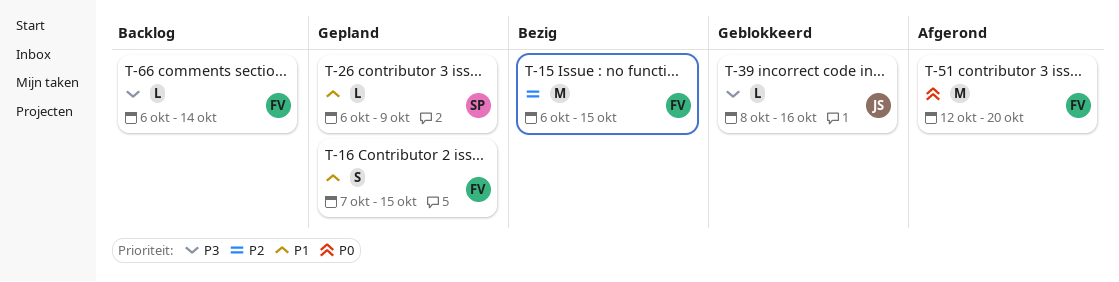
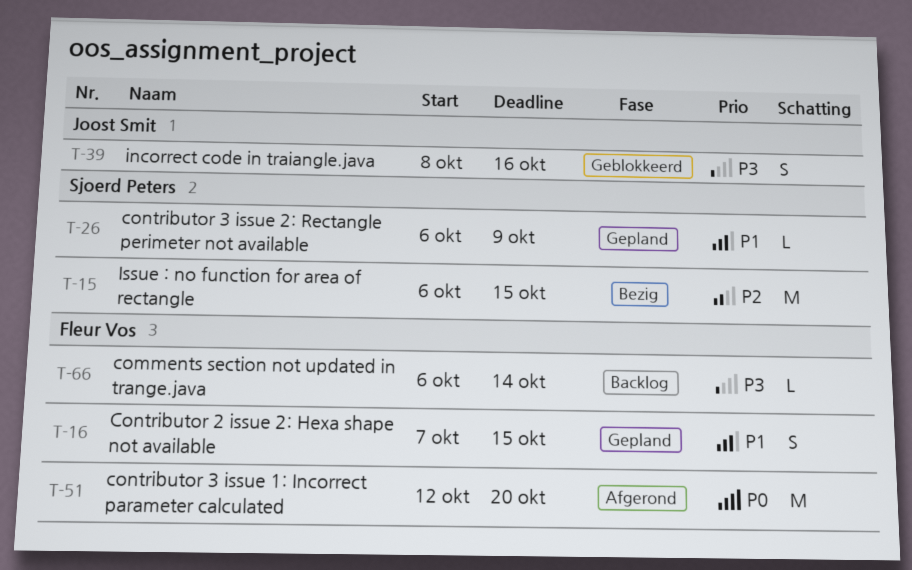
T-15, owner: Fleur Vos -> Sjoerd Peters
T-39, estimate: L -> S

